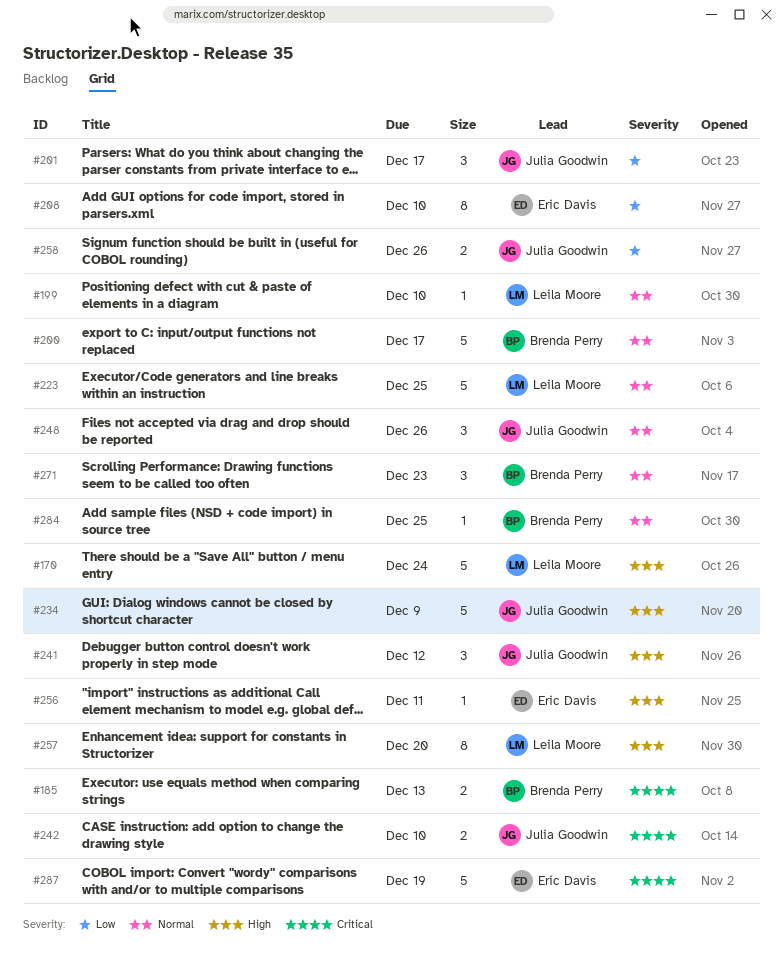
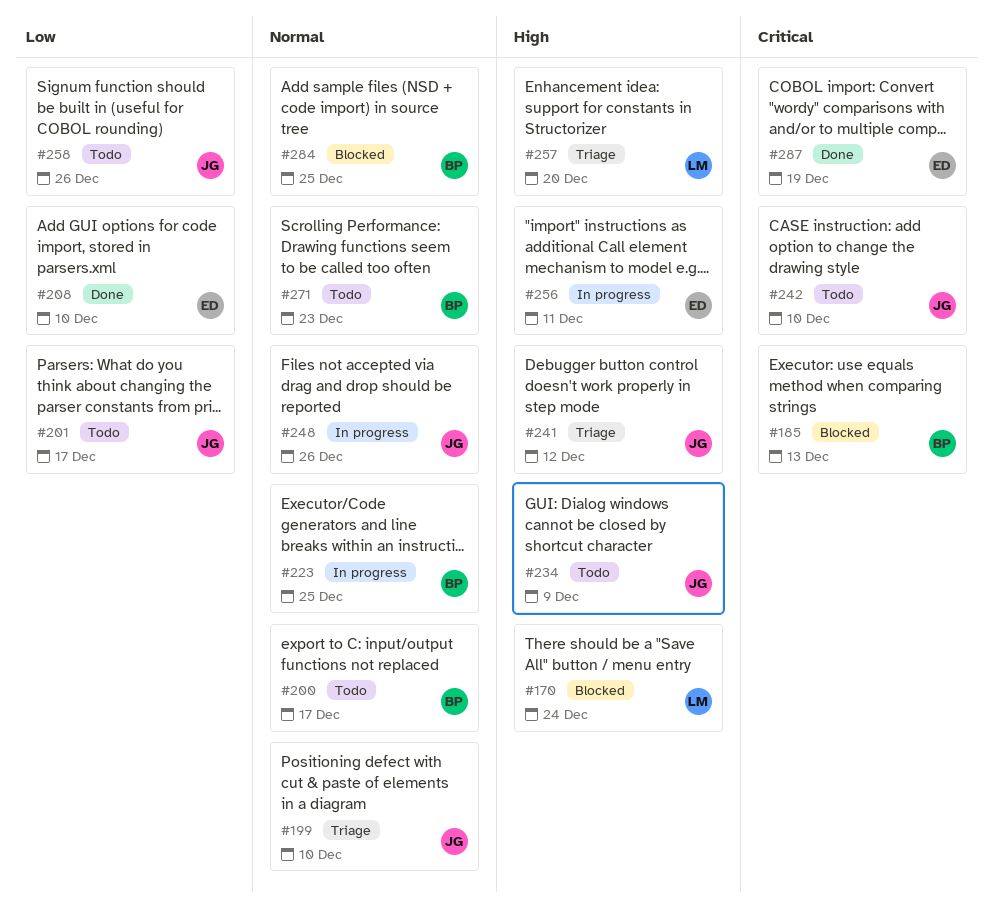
#199, owner: Leila Moore -> Julia Goodwin
#223, owner: Leila Moore -> Brenda Perry

